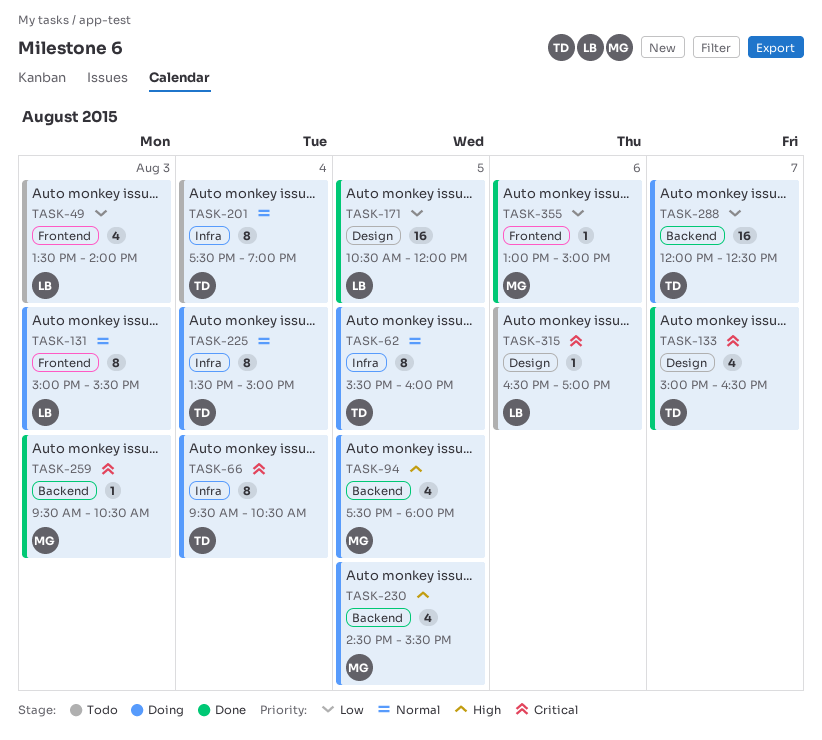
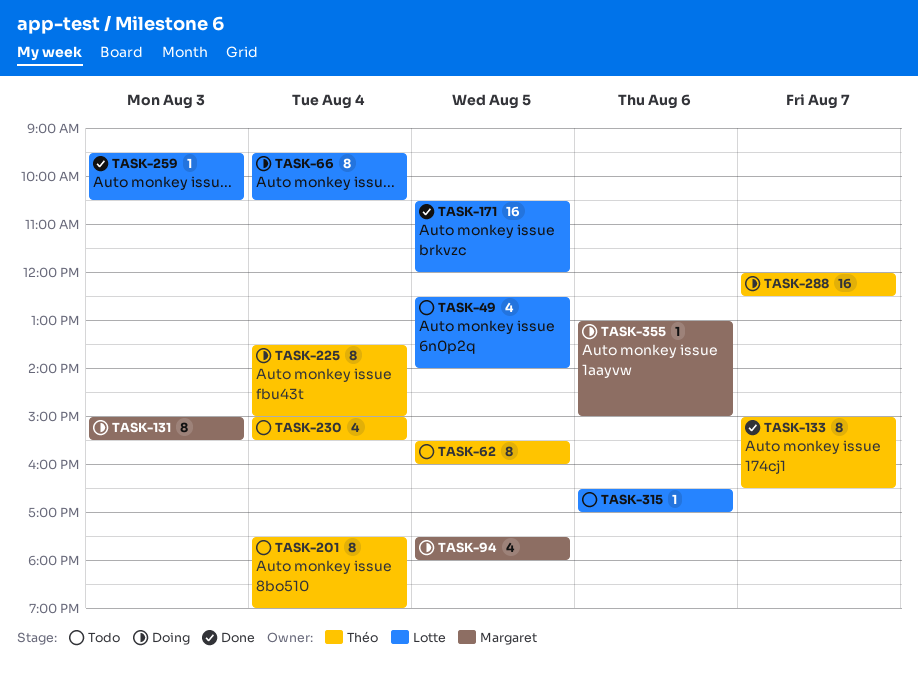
TASK-49, day: Aug 3 -> Aug 5
TASK-49, begins: 13:30 -> 12:30
TASK-62, status: Doing -> Todo
TASK-66, owner: Théo -> Lotte
TASK-131, owner: Lotte -> Margaret
TASK-133, estimate: 4 -> 8
TASK-230, status: Doing -> Todo
TASK-230, owner: Margaret -> Théo
TASK-230, day: Aug 5 -> Aug 4
TASK-230, begins: 14:30 -> 15:00
TASK-259, owner: Margaret -> Lotte
TASK-355, status: Done -> Doing

